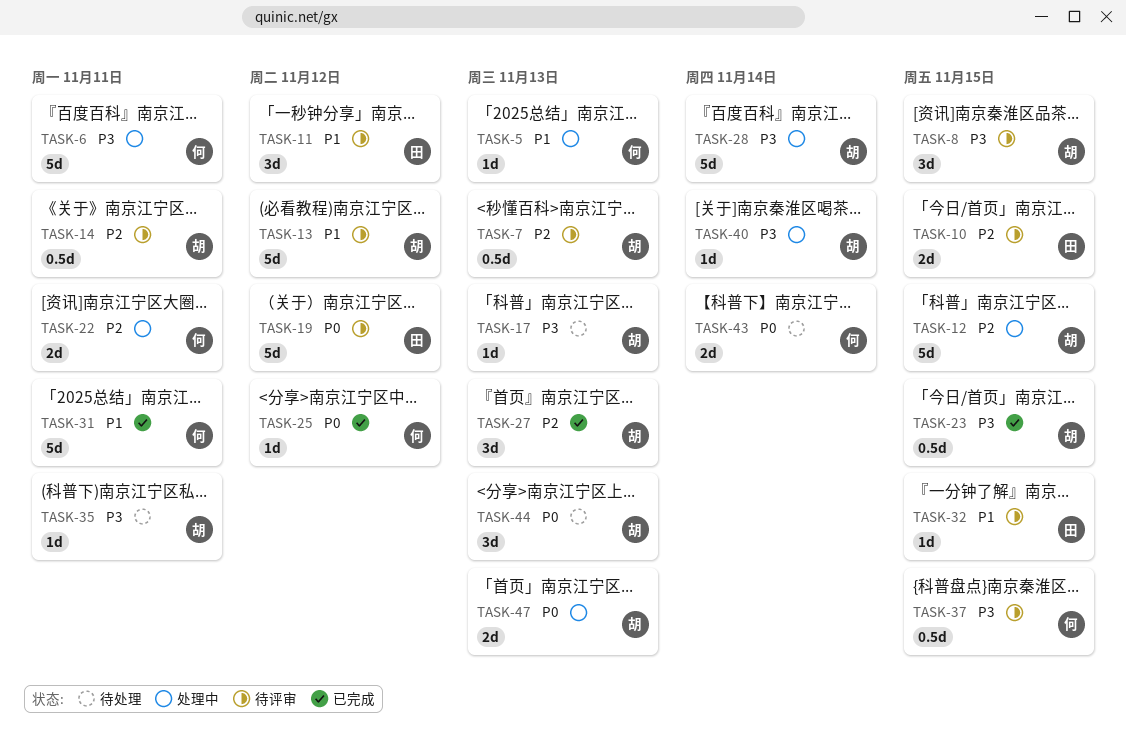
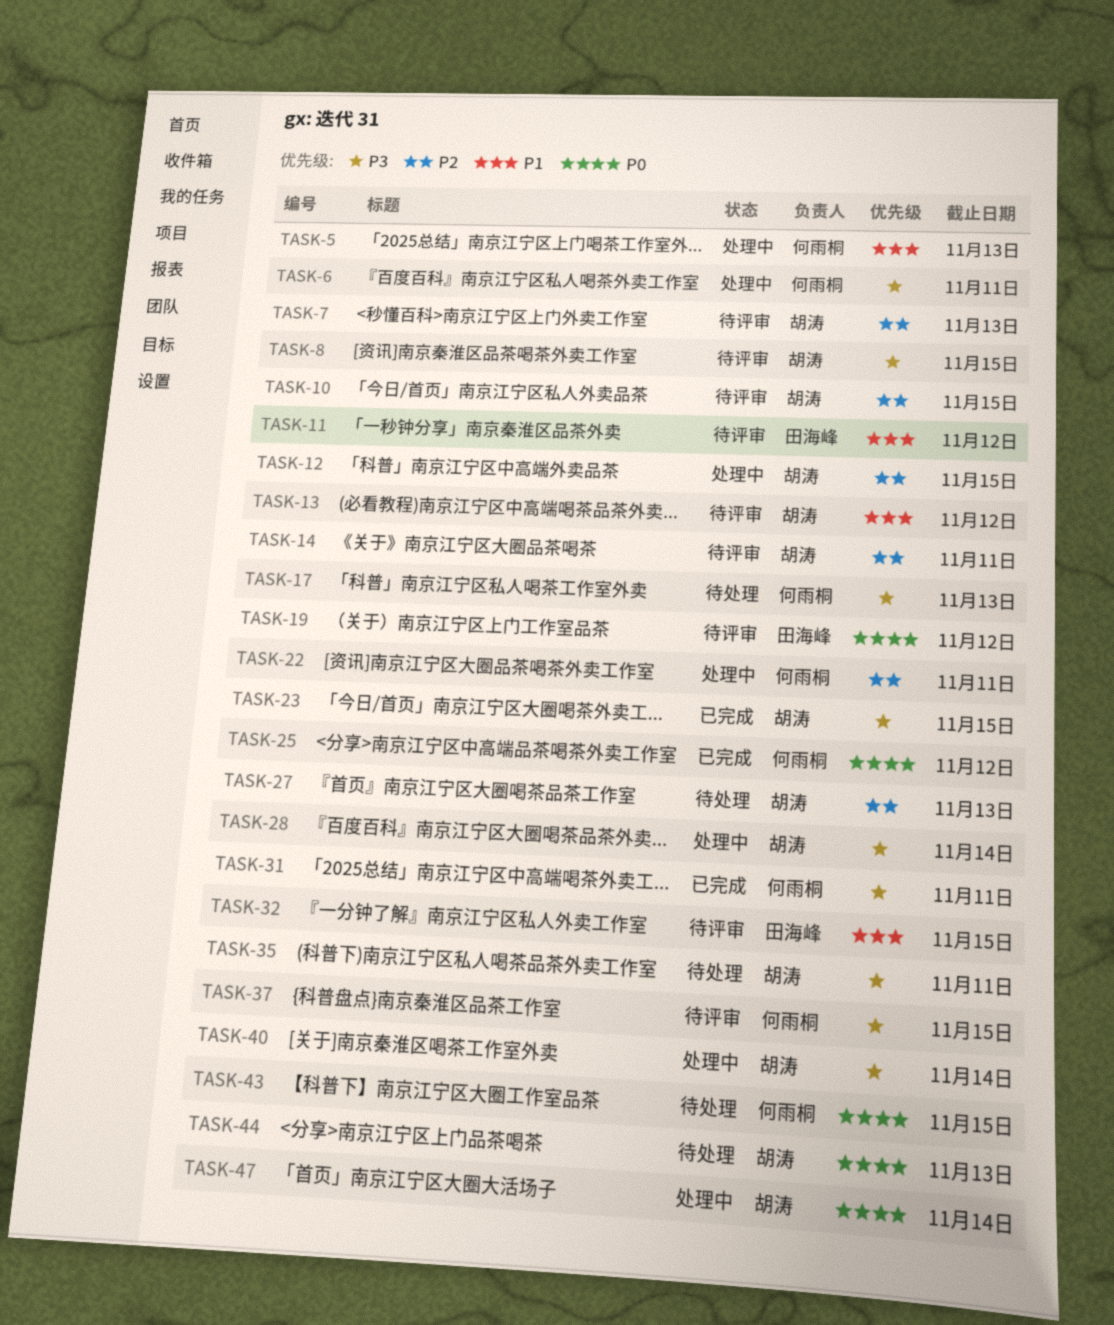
TASK-10, owner: 田海峰 -> 胡涛
TASK-17, owner: 胡涛 -> 何雨桐
TASK-27, status: 已完成 -> 待处理
TASK-31, priority: P1 -> P3
TASK-43, due: Nov 14 -> Nov 15
TASK-47, due: Nov 13 -> Nov 14

